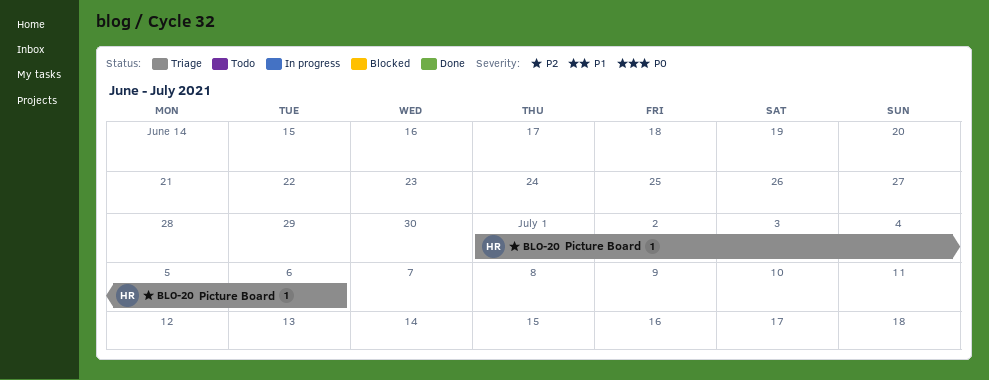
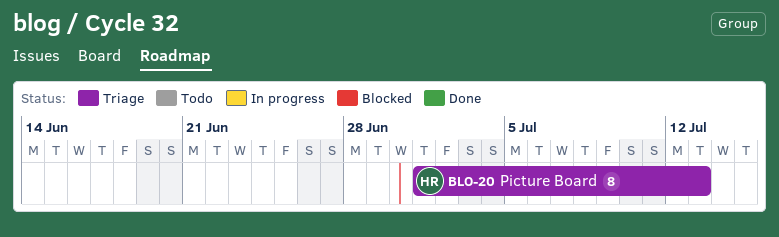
BLO-20, estimate: 1 -> 8
BLO-20, due: Jul 6 -> Jul 13

